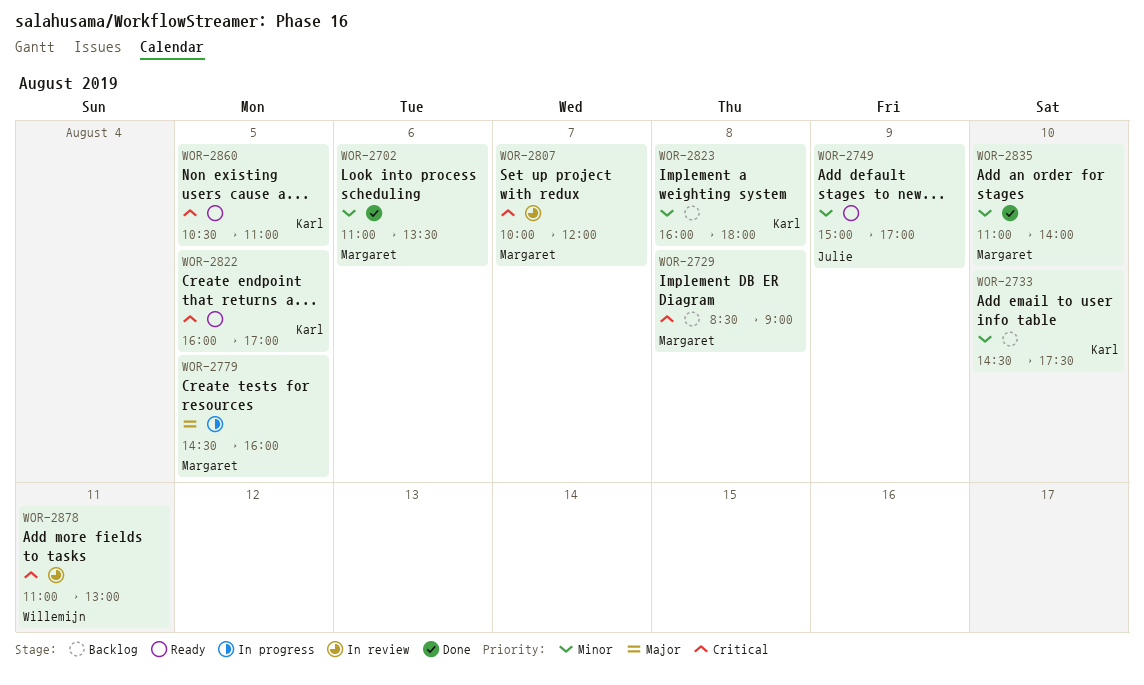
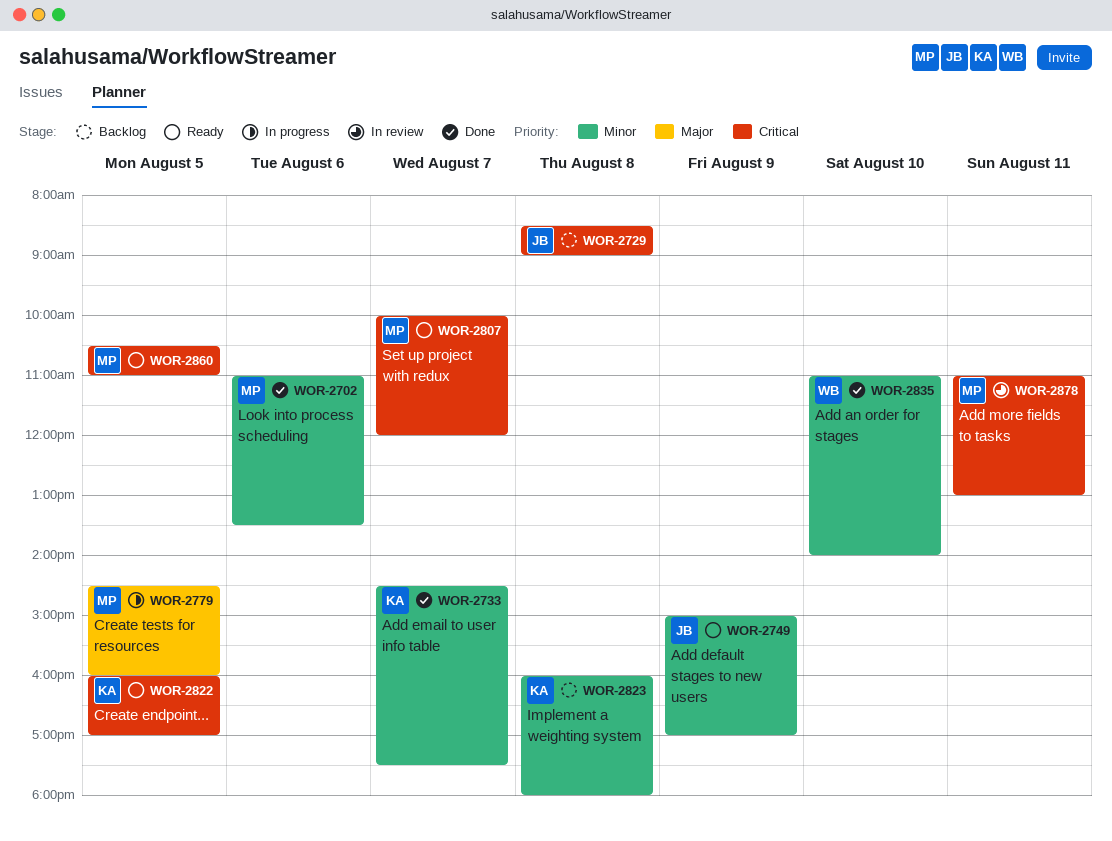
WOR-2729, owner: Margaret -> Julie
WOR-2733, status: Backlog -> Done
WOR-2733, day: Aug 10 -> Aug 7
WOR-2807, status: In review -> Ready
WOR-2835, owner: Margaret -> Willemijn
WOR-2860, owner: Karl -> Margaret
WOR-2878, owner: Willemijn -> Margaret

